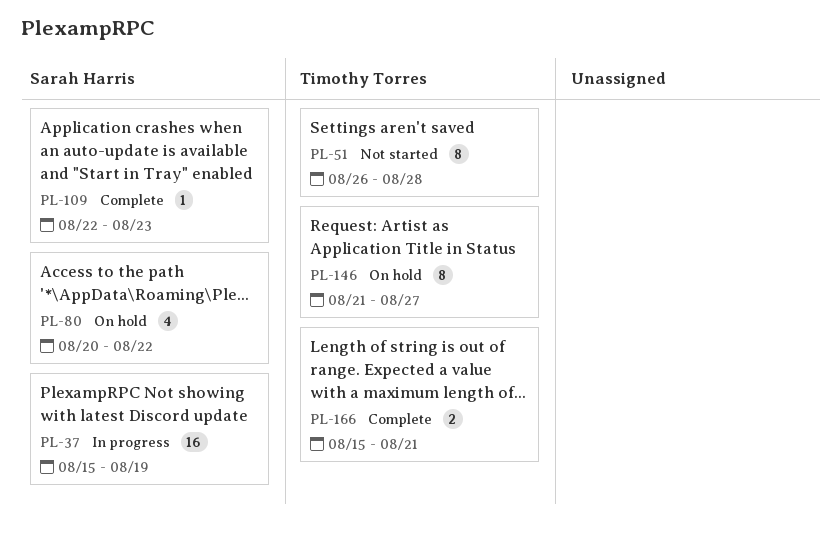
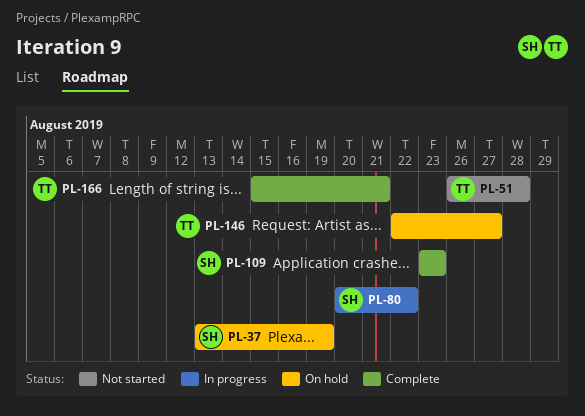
PL-37, status: In progress -> On hold
PL-37, start: Aug 15 -> Aug 13
PL-80, status: On hold -> In progress
PL-109, start: Aug 22 -> Aug 23
PL-146, start: Aug 21 -> Aug 22

